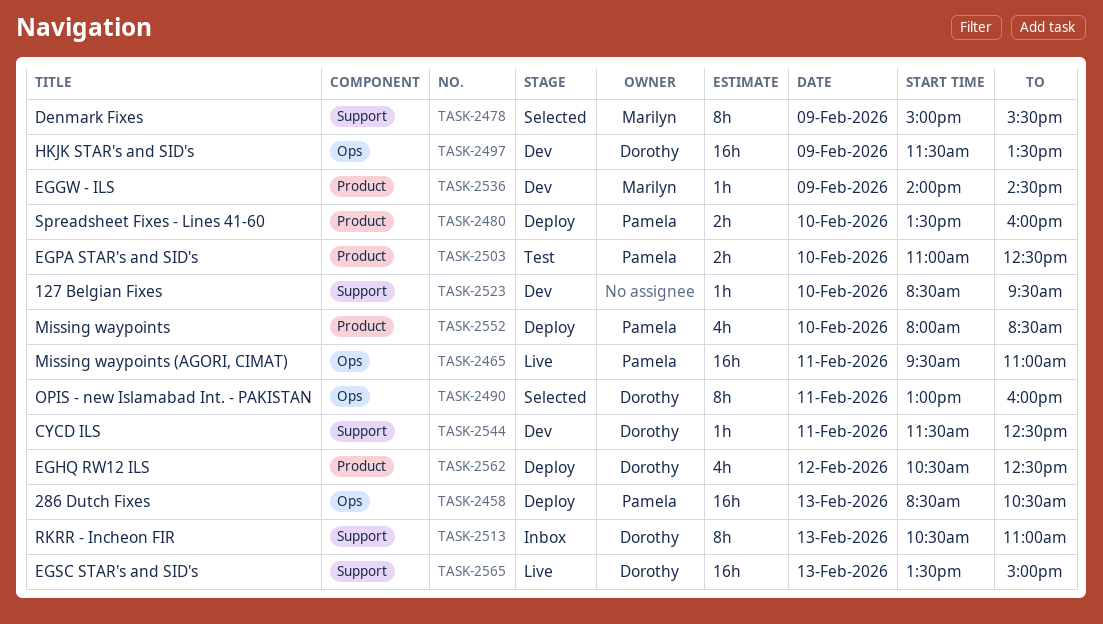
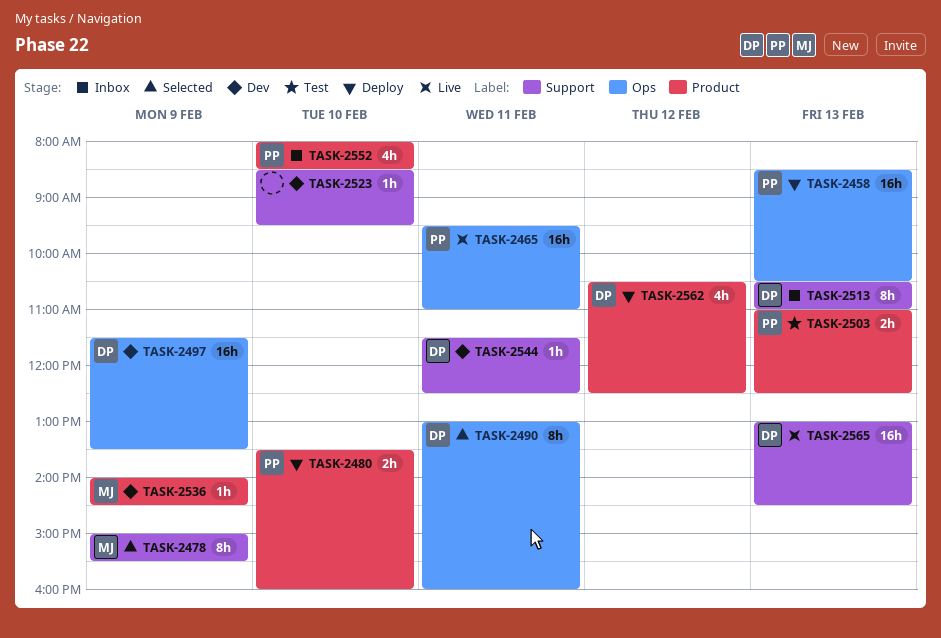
TASK-2503, day: Feb 10 -> Feb 13
TASK-2552, status: Deploy -> Inbox
TASK-2565, begins: 13:30 -> 13:00
TASK-2565, ends: 15:00 -> 14:30

